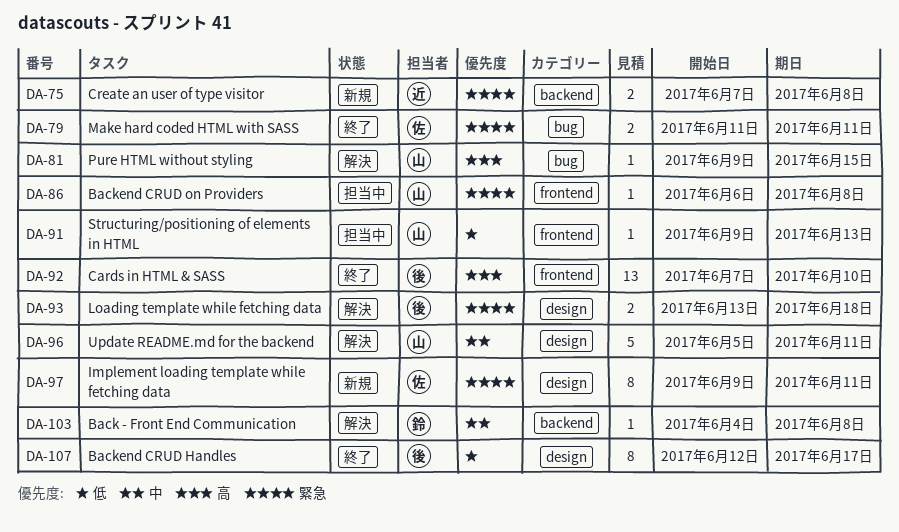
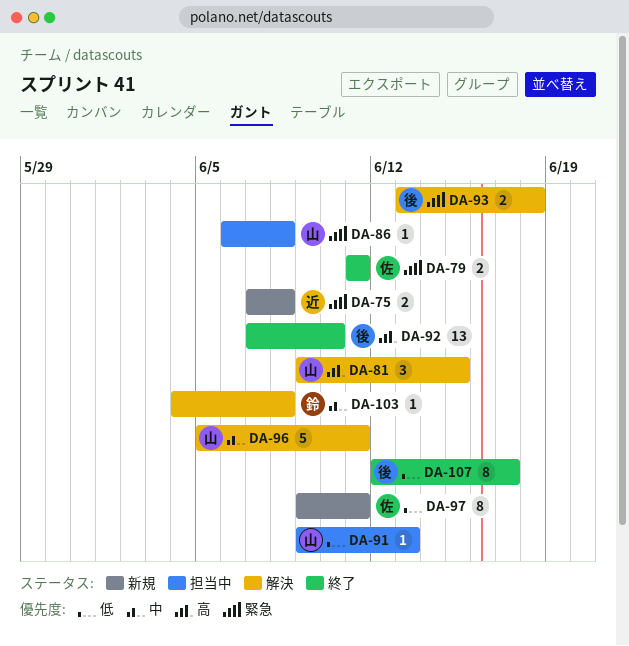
DA-81, estimate: 1 -> 3
DA-97, priority: 緊急 -> 低

